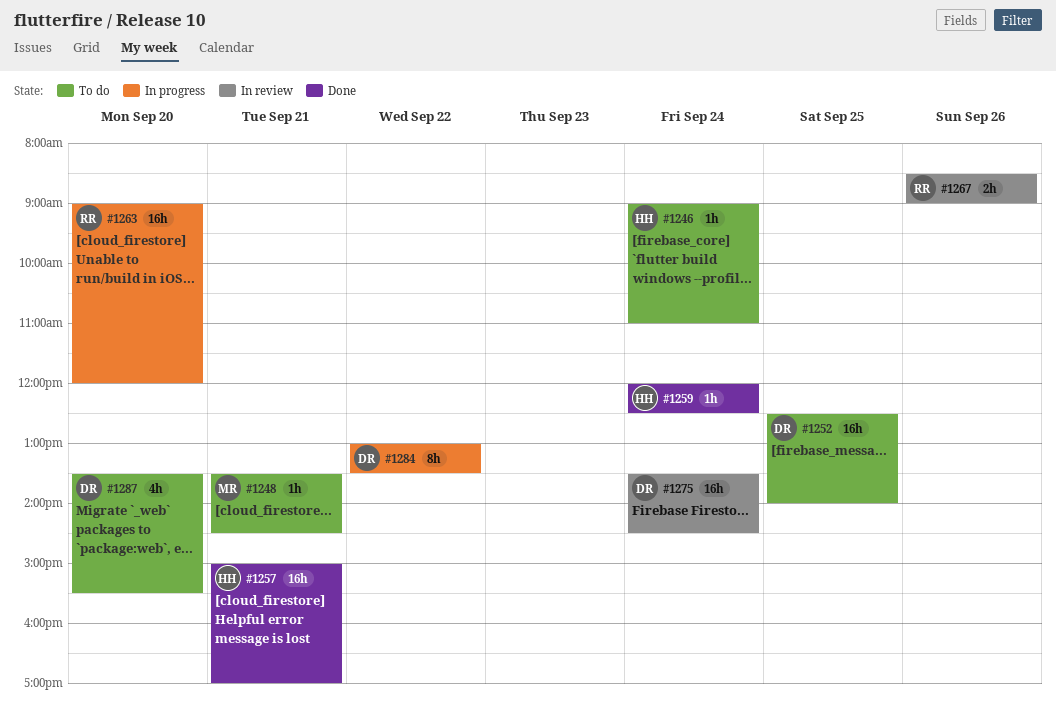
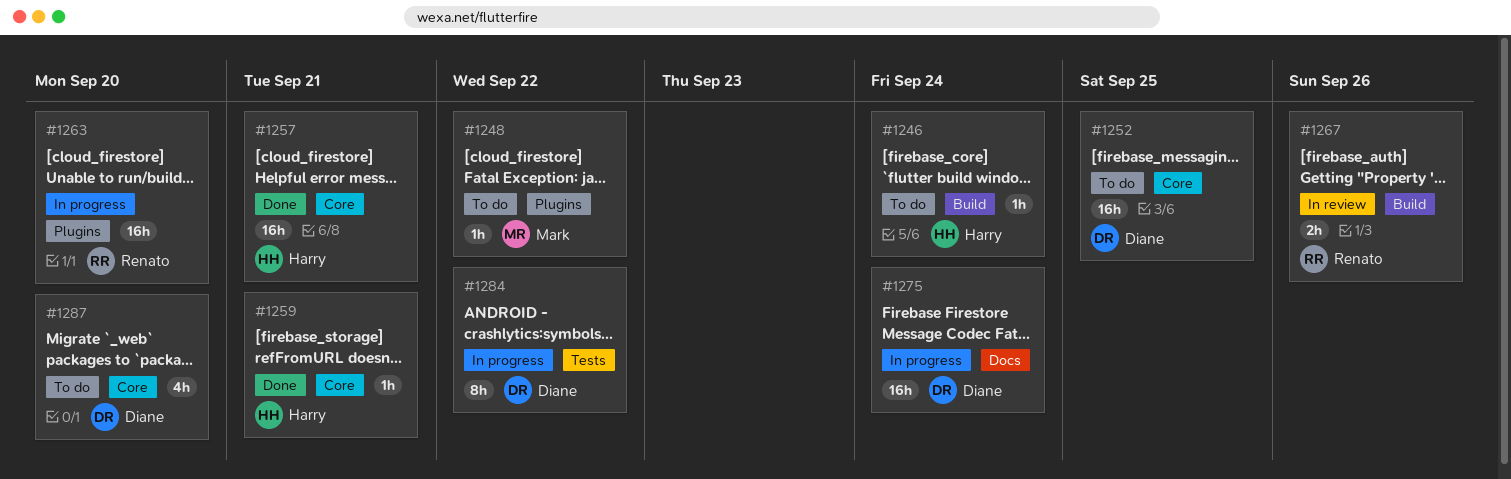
#1248, day: Sep 21 -> Sep 22
#1259, day: Sep 24 -> Sep 21
#1275, status: In review -> In progress

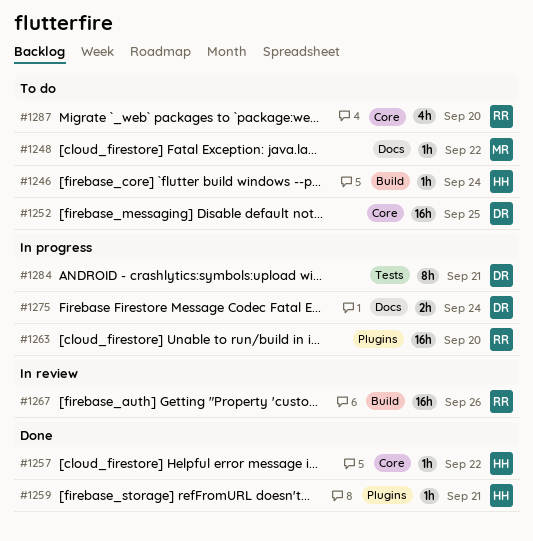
#1248, label: Plugins -> Docs
#1257, estimate: 16h -> 1h
#1257, day: Sep 21 -> Sep 22
#1259, label: Core -> Plugins
#1267, estimate: 2h -> 16h
#1275, estimate: 16h -> 2h
#1284, day: Sep 22 -> Sep 21
#1287, owner: Diane -> Renato

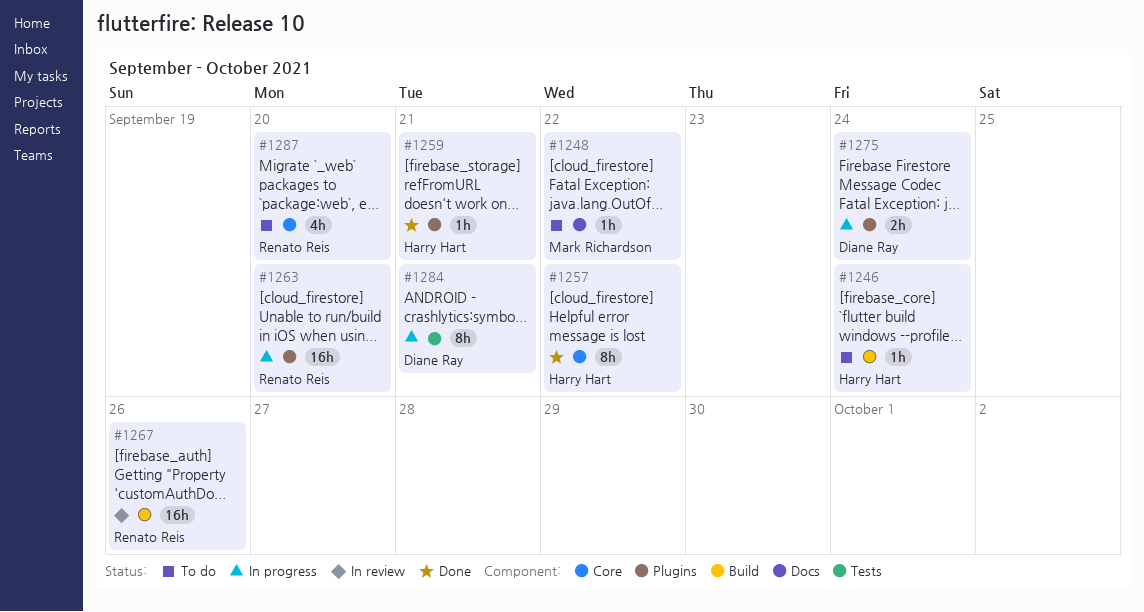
#1252: present -> none
#1257, estimate: 1h -> 8h
#1275, label: Docs -> Plugins

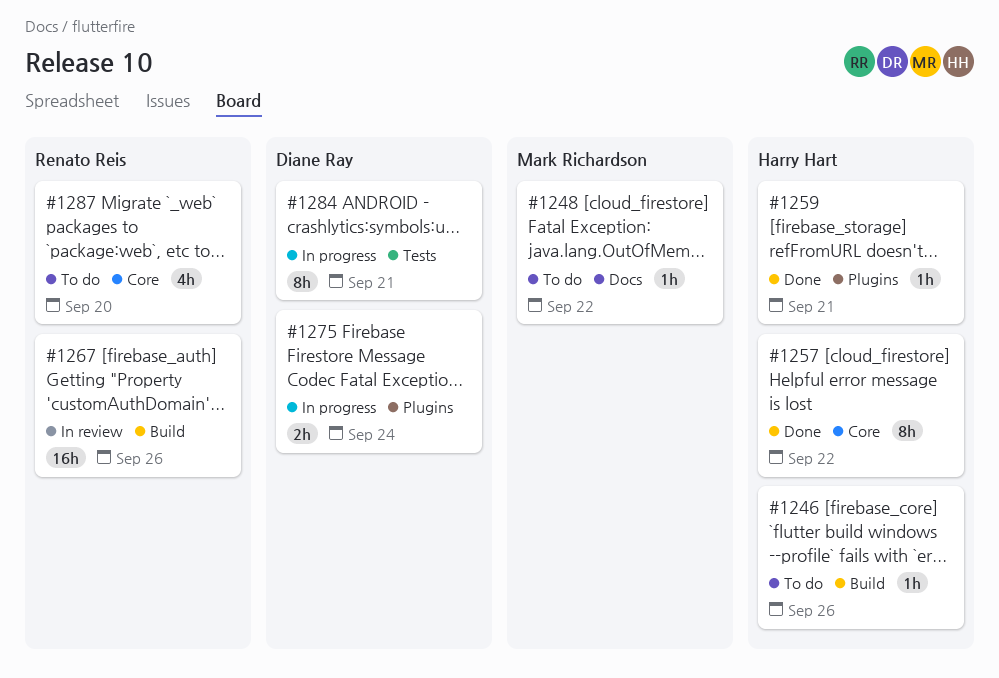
#1246, day: Sep 24 -> Sep 26
#1263: present -> none

